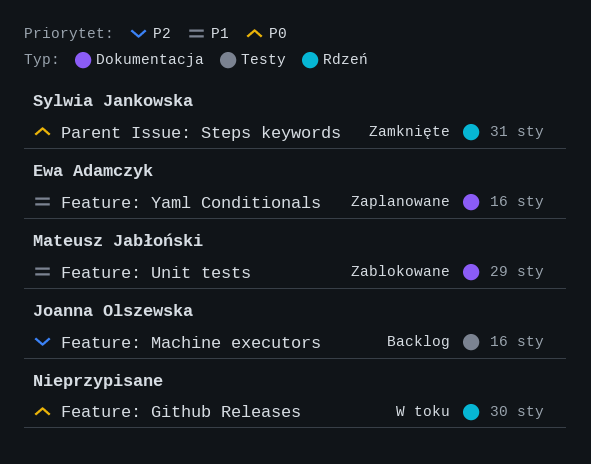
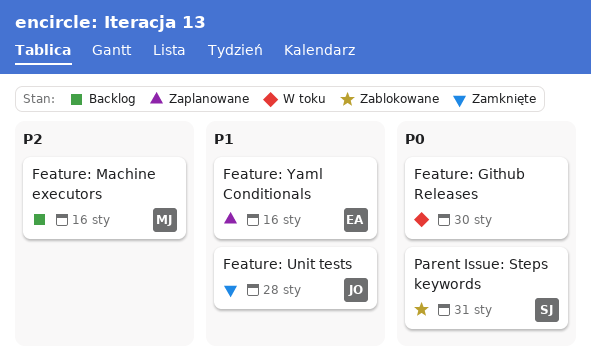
Feature: Machine executors, owner: Joanna Olszewska -> Mateusz Jabłoński
Feature: Unit tests, status: Zablokowane -> Zamknięte
Feature: Unit tests, owner: Mateusz Jabłoński -> Joanna Olszewska
Feature: Unit tests, due: Jan 29 -> Jan 28
Parent Issue: Steps keywords, status: Zamknięte -> Zablokowane

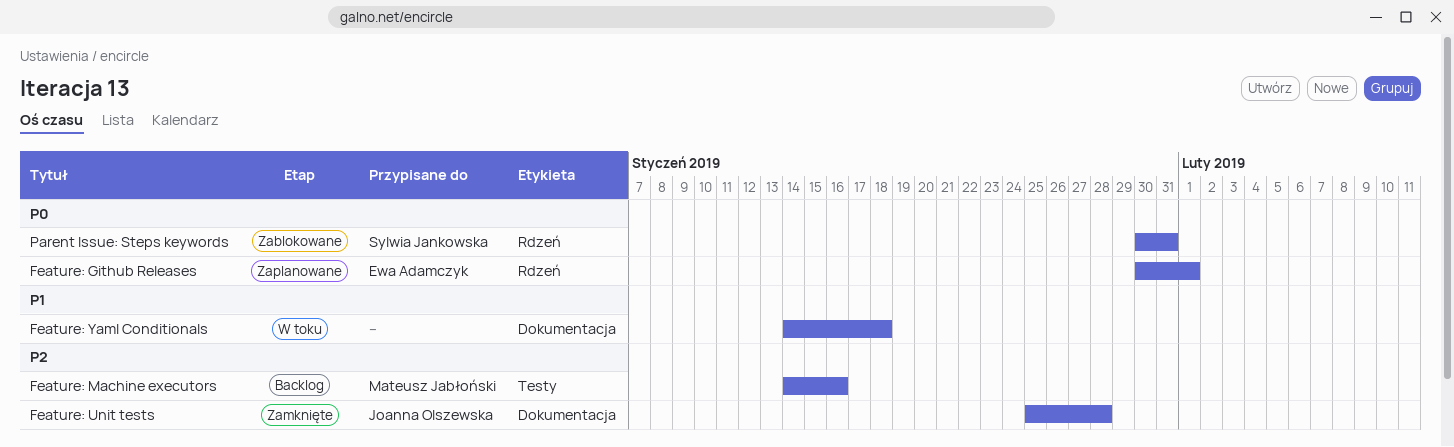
Feature: Github Releases, status: W toku -> Zaplanowane
Feature: Github Releases, owner: none -> Ewa Adamczyk
Feature: Github Releases, due: Jan 30 -> Feb 1
Feature: Unit tests, priority: P1 -> P2
Feature: Yaml Conditionals, status: Zaplanowane -> W toku
Feature: Yaml Conditionals, owner: Ewa Adamczyk -> none
Feature: Yaml Conditionals, due: Jan 16 -> Jan 18

